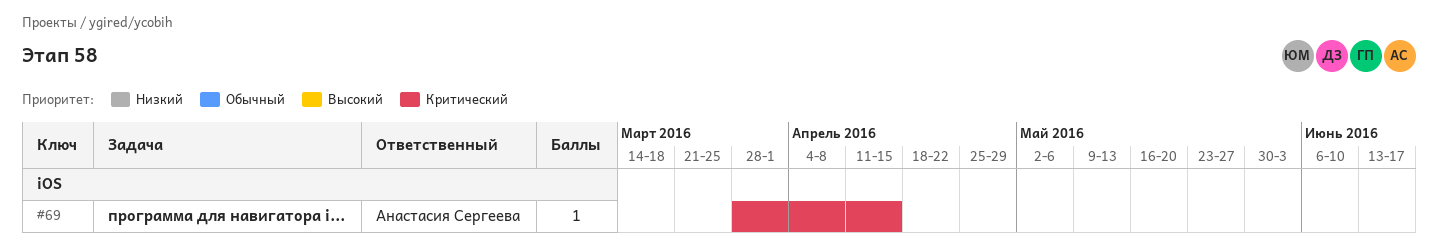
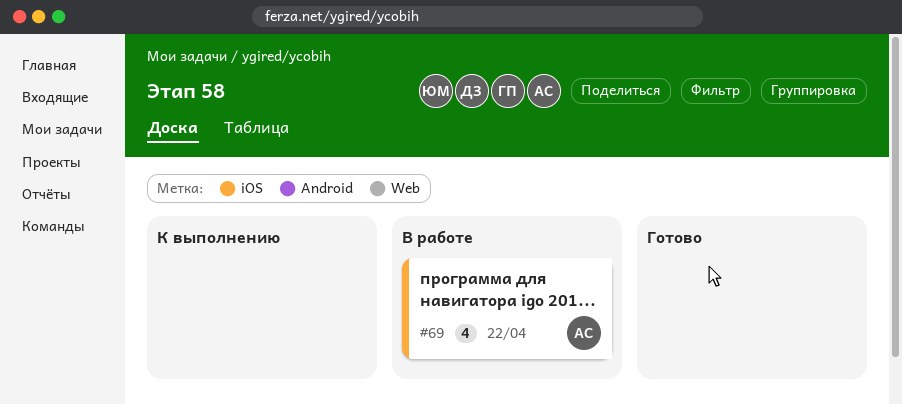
#69, estimate: 1 -> 4
#69, due: Apr 15 -> Apr 22

